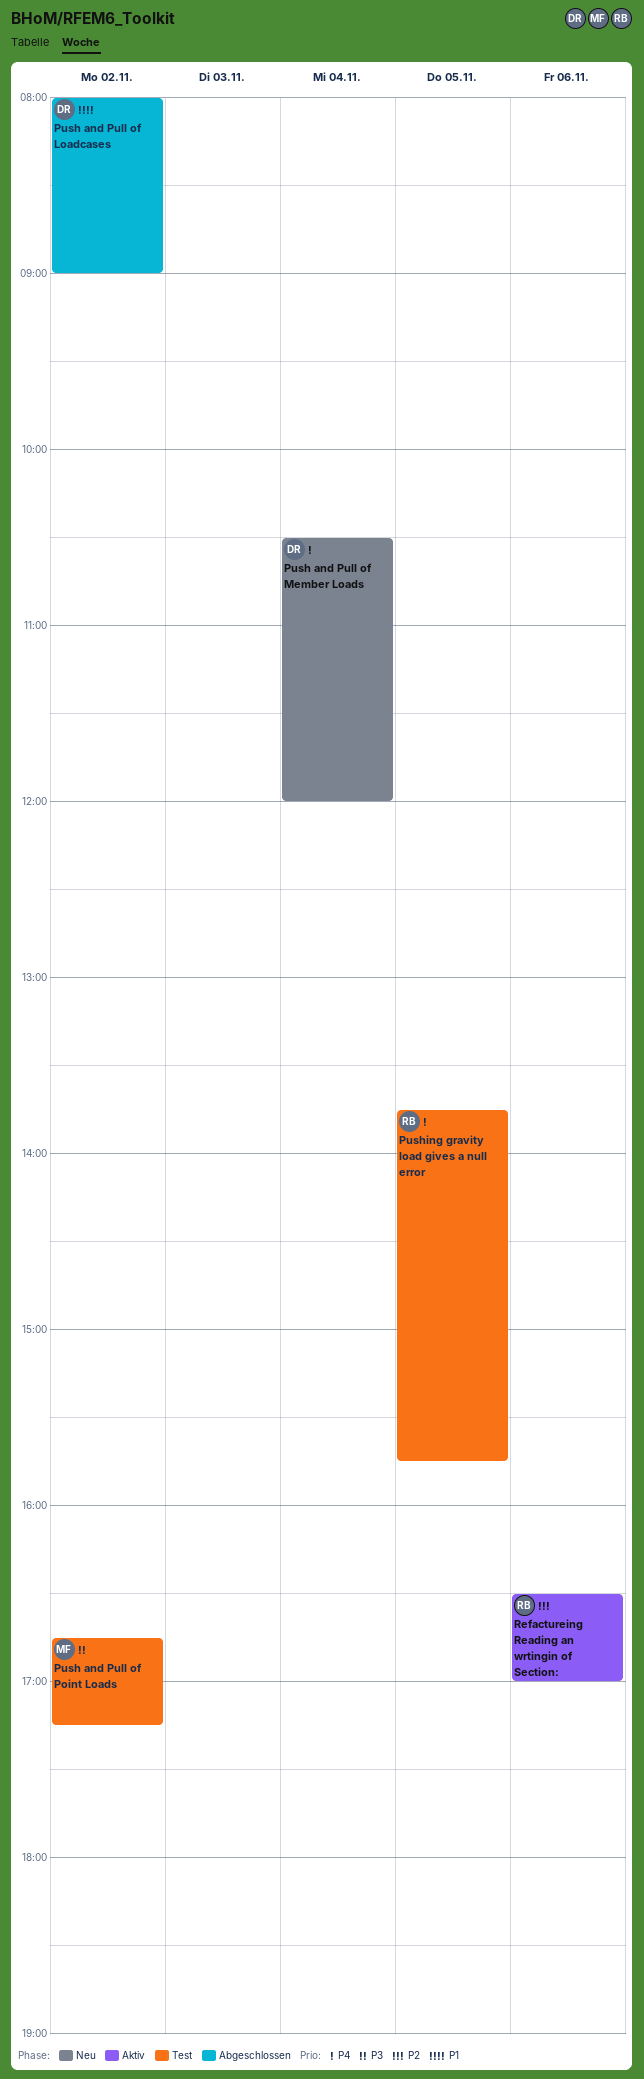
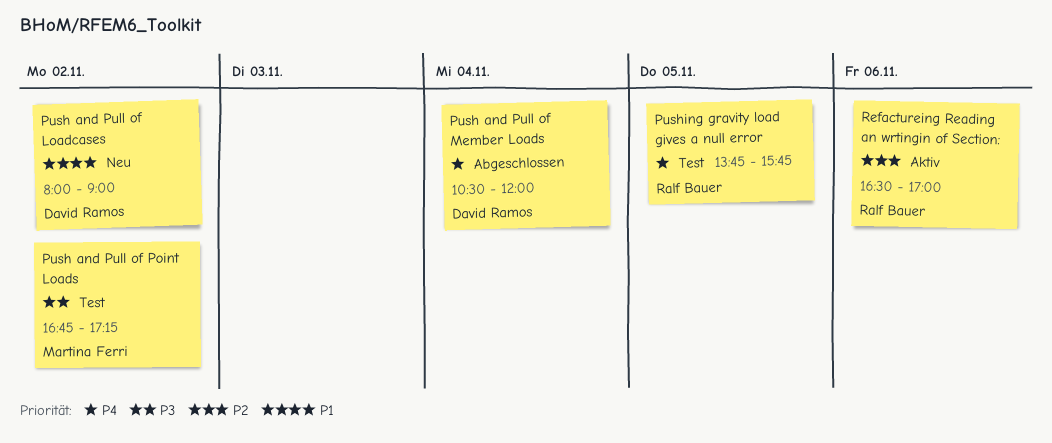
Push and Pull of Loadcases, status: Abgeschlossen -> Neu
Push and Pull of Member Loads, status: Neu -> Abgeschlossen

